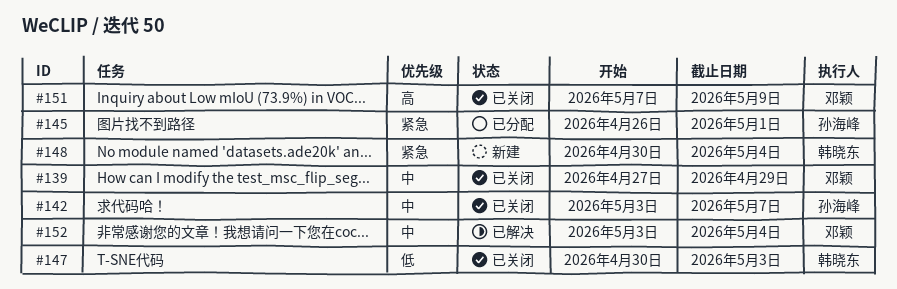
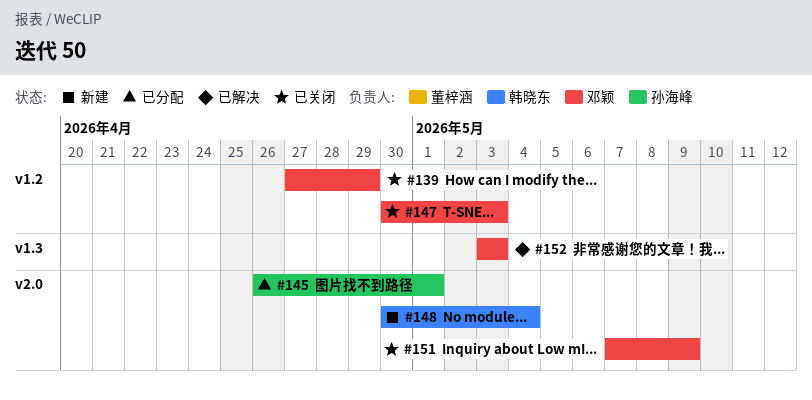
#142: present -> none
#147, owner: 韩晓东 -> 邓颖
#152, due: May 4 -> May 3

